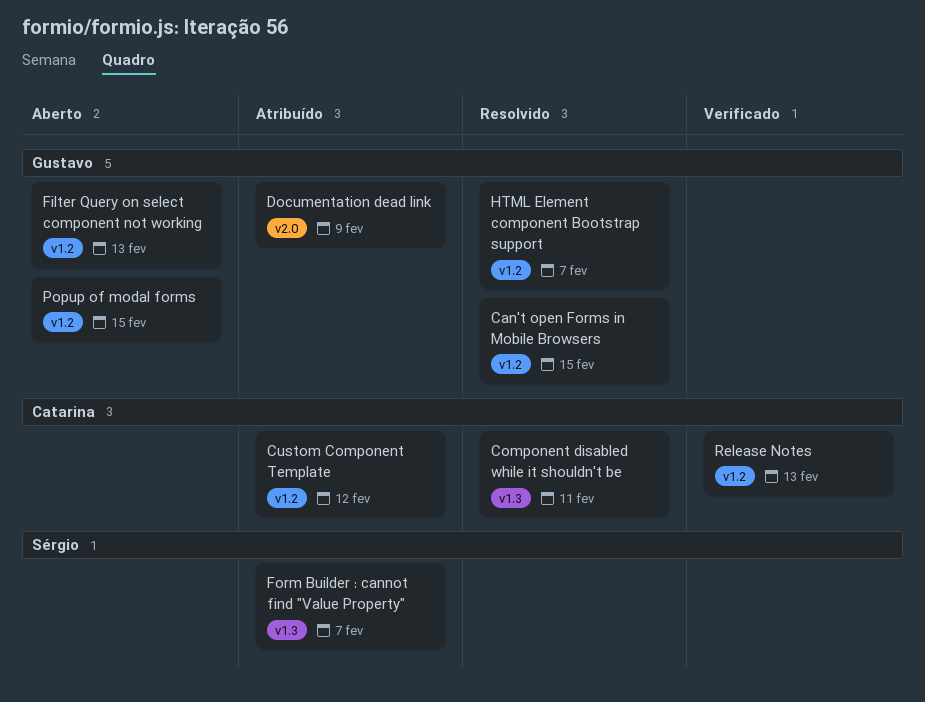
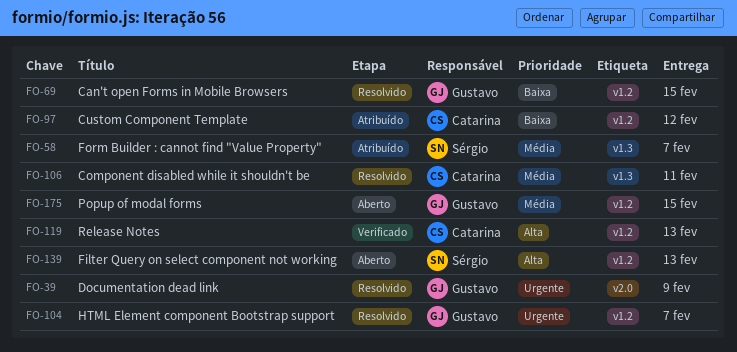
Documentation dead link, status: Atribuído -> Resolvido
Filter Query on select component not working, owner: Gustavo -> Sérgio

